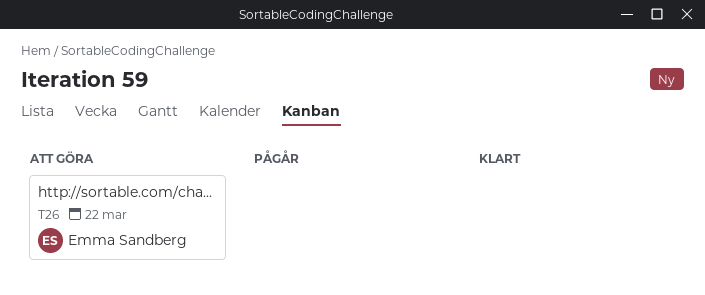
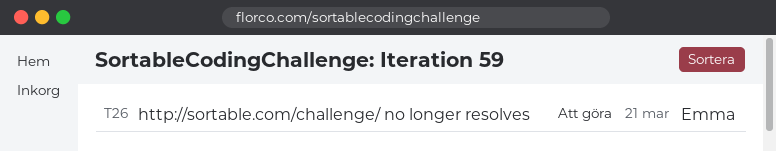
T26, due: Mar 22 -> Mar 21

